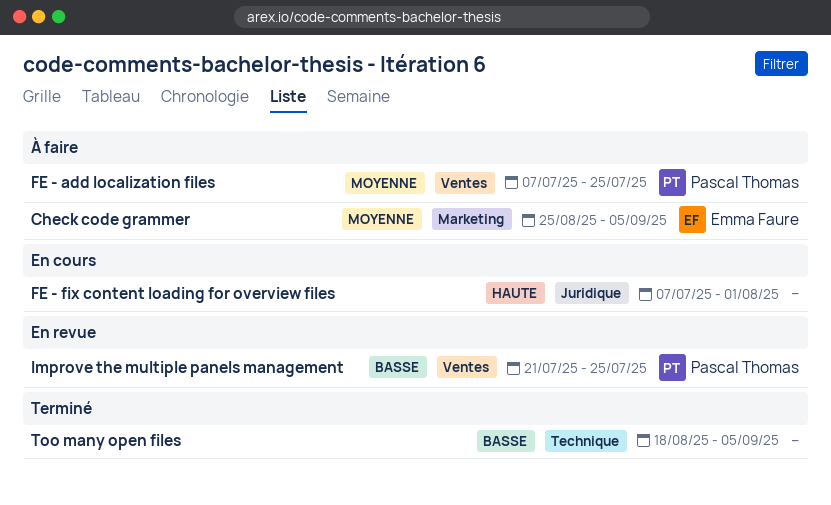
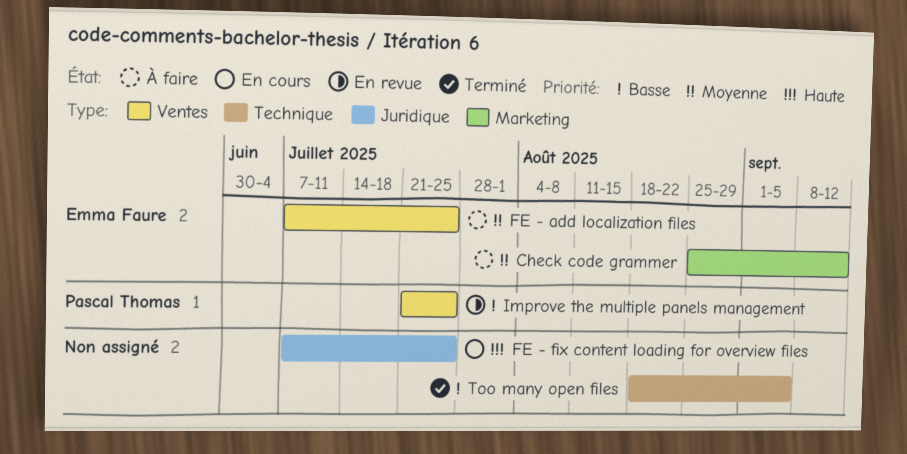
Check code grammer, due: Sep 5 -> Sep 12
FE - add localization files, owner: Pascal Thomas -> Emma Faure
FE - fix content loading for overview files, due: Aug 1 -> Jul 25

